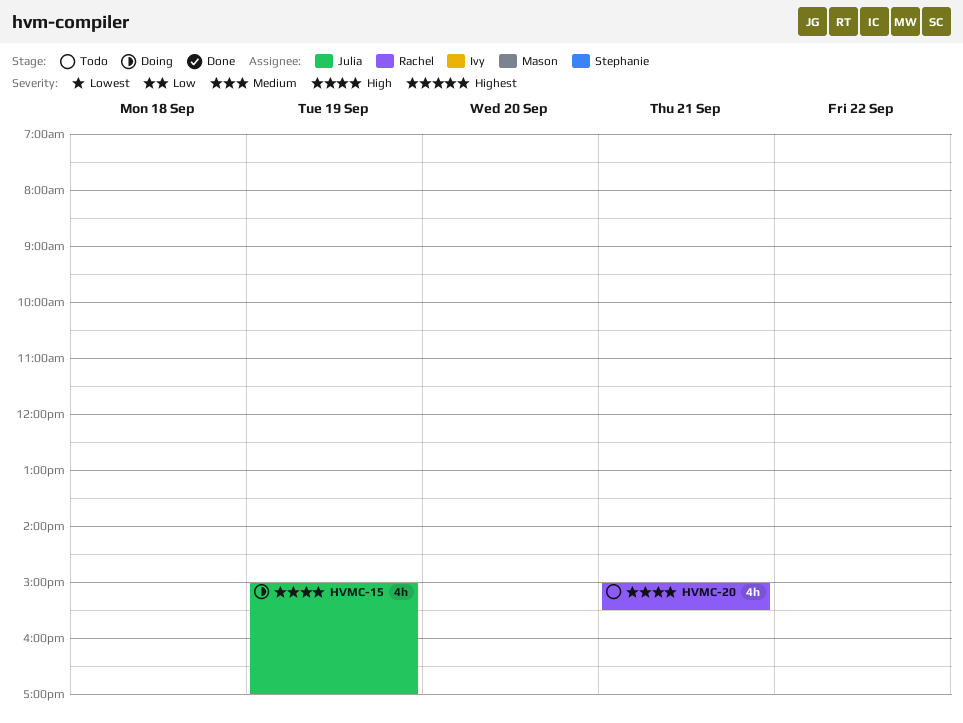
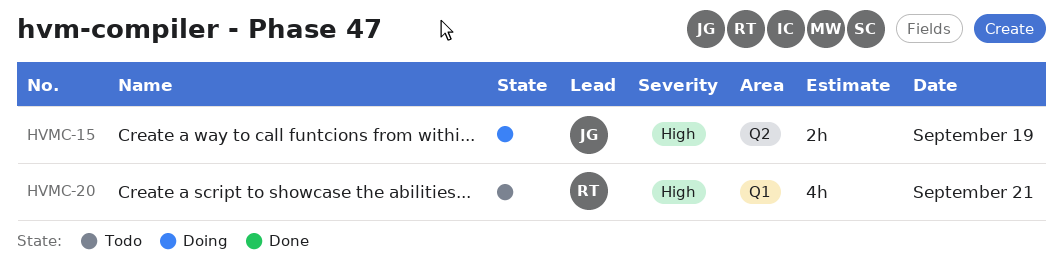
HVMC-15, estimate: 4h -> 2h

